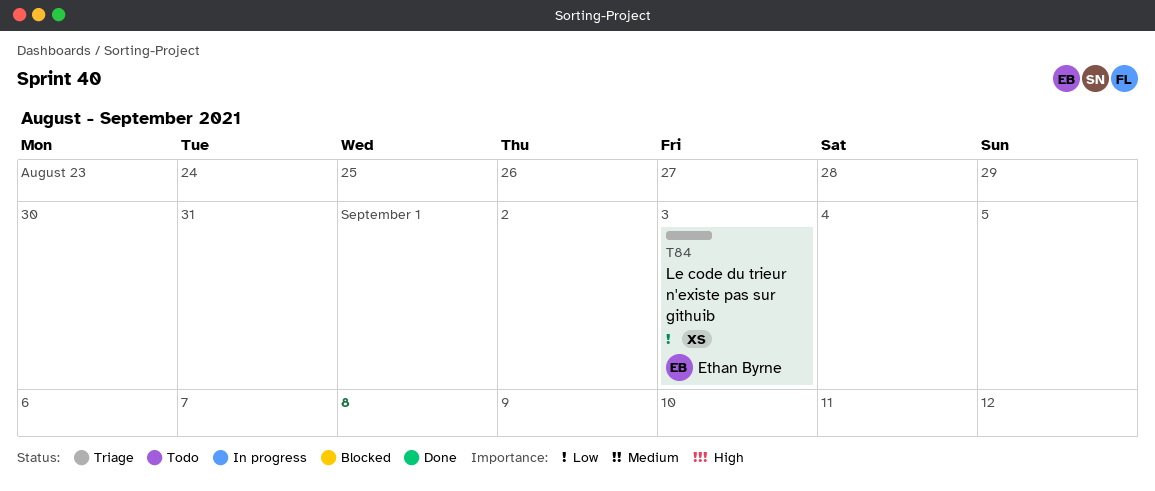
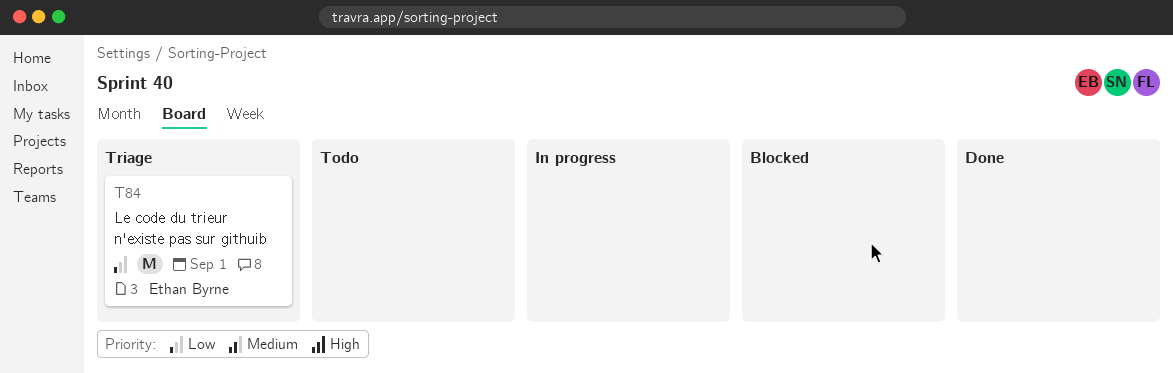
T84, estimate: XS -> M
T84, due: Sep 3 -> Sep 1

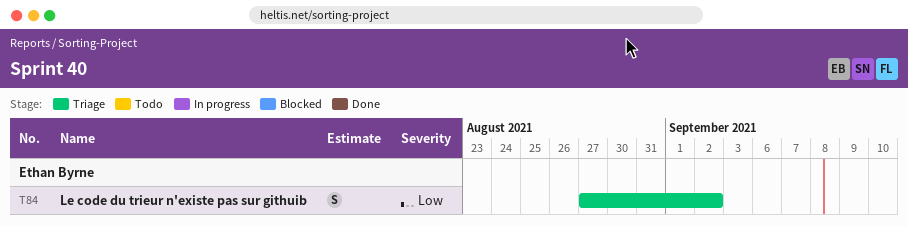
T84, estimate: M -> S
T84, due: Sep 1 -> Sep 2

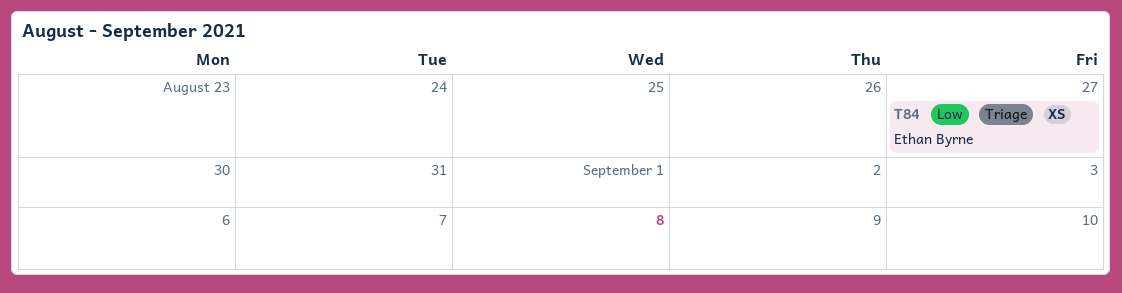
T84, estimate: S -> XS
T84, due: Sep 2 -> Aug 27

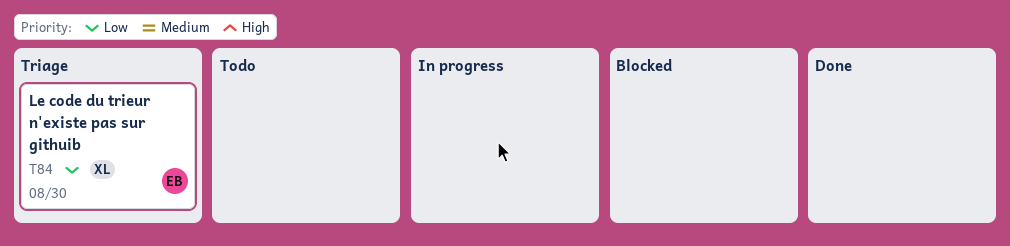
T84, estimate: XS -> XL
T84, due: Aug 27 -> Aug 30

